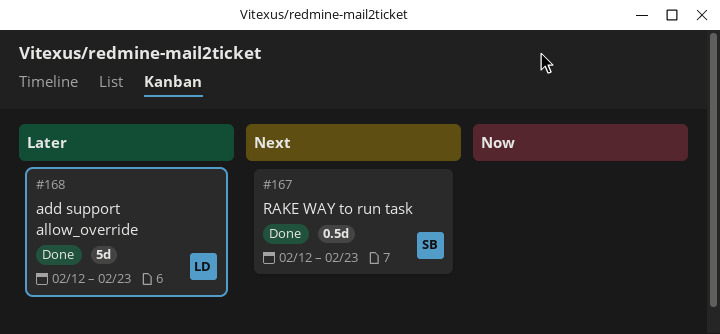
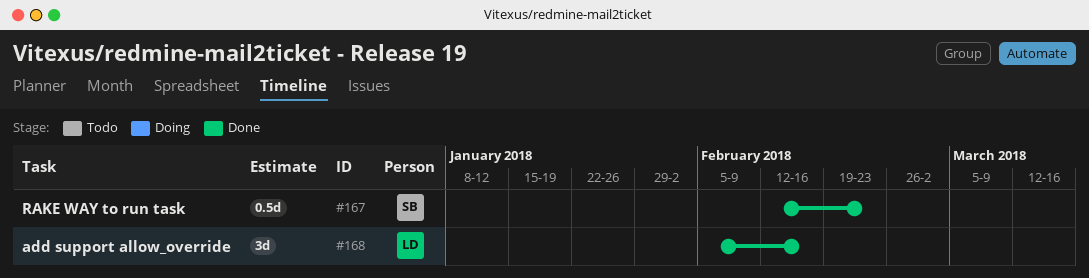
#168, estimate: 5d -> 3d
#168, start: Feb 12 -> Feb 5
#168, due: Feb 23 -> Feb 16

